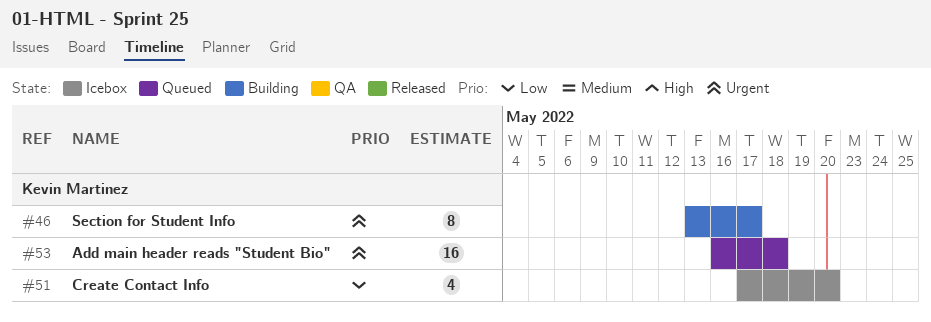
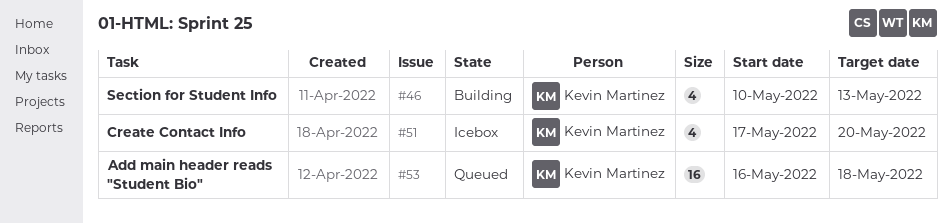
#46, estimate: 8 -> 4
#46, start: May 13 -> May 10
#46, due: May 17 -> May 13

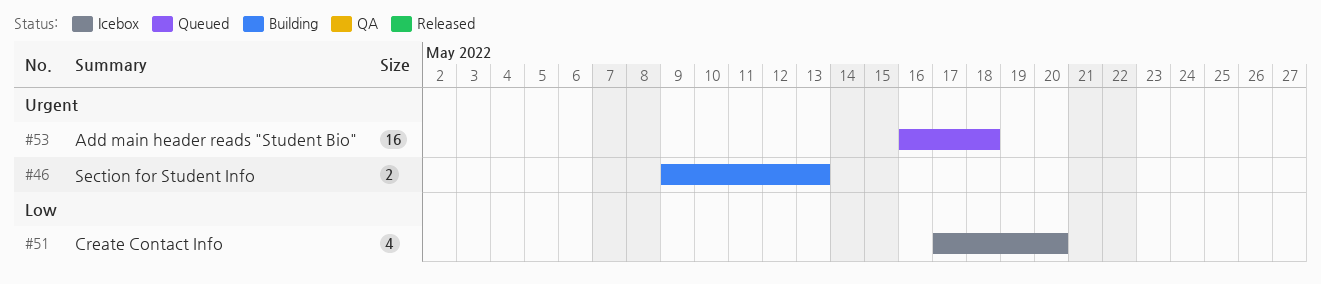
#46, estimate: 4 -> 2
#46, start: May 10 -> May 9

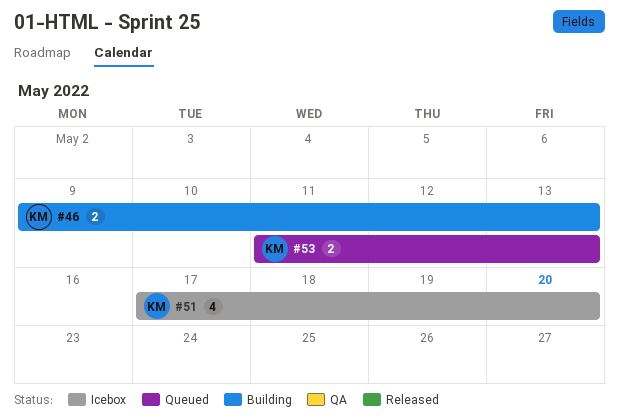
#53, estimate: 16 -> 2
#53, start: May 16 -> May 11
#53, due: May 18 -> May 13

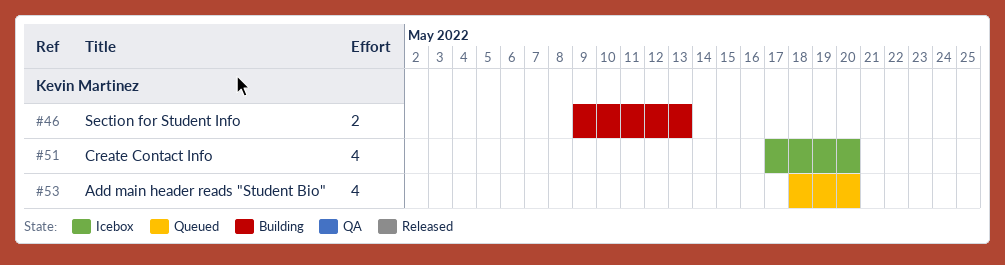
#53, estimate: 2 -> 4
#53, start: May 11 -> May 18
#53, due: May 13 -> May 20

